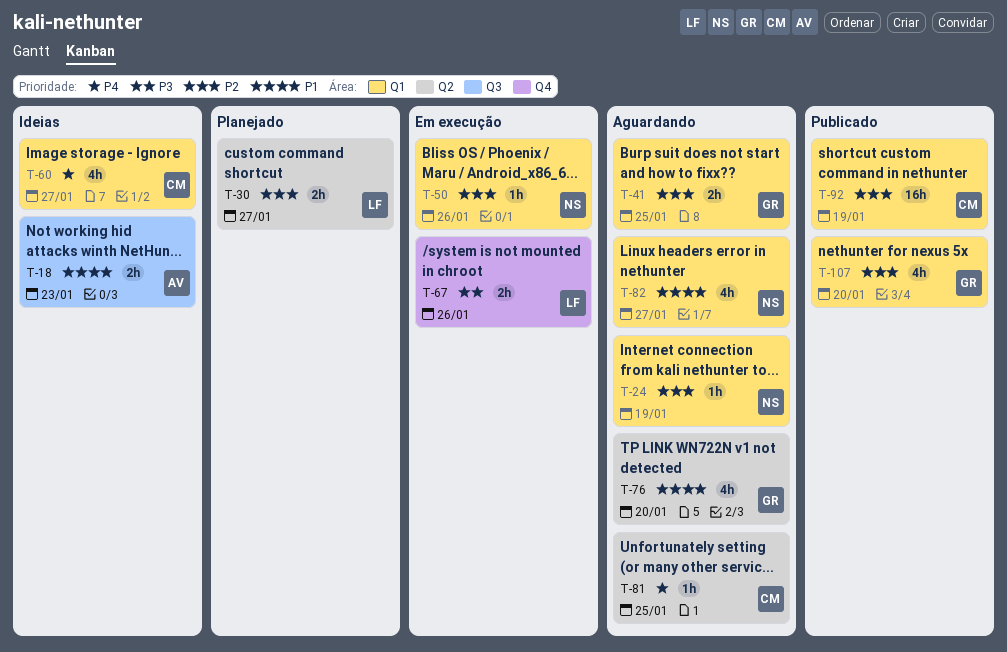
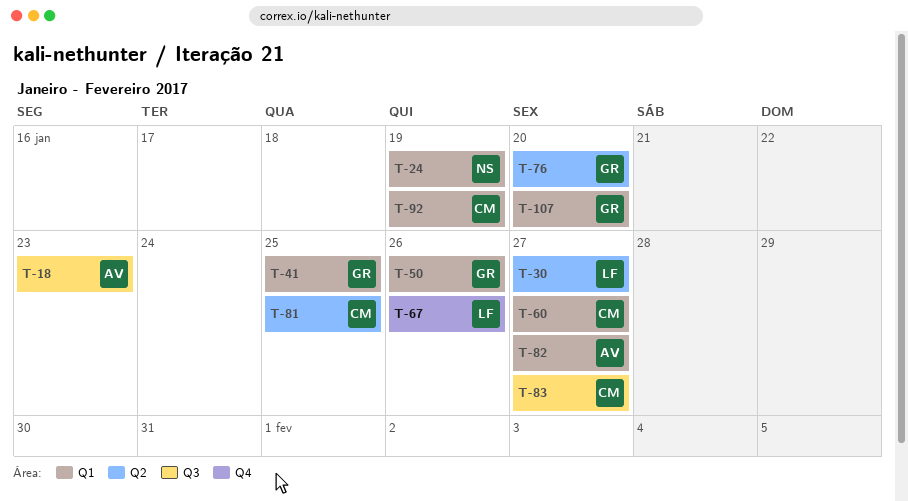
T-50, owner: NS -> GR
T-82, owner: NS -> AV
T-83: none -> present

